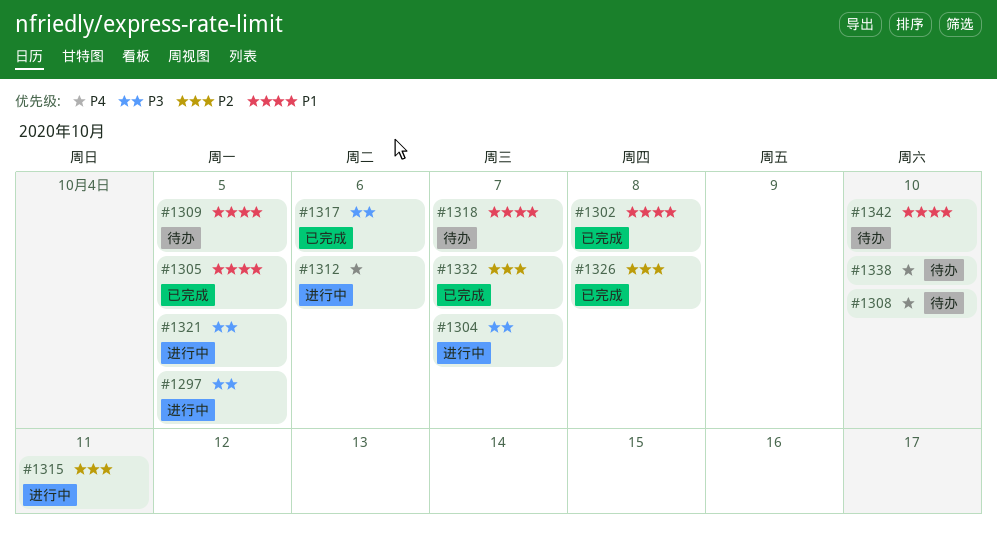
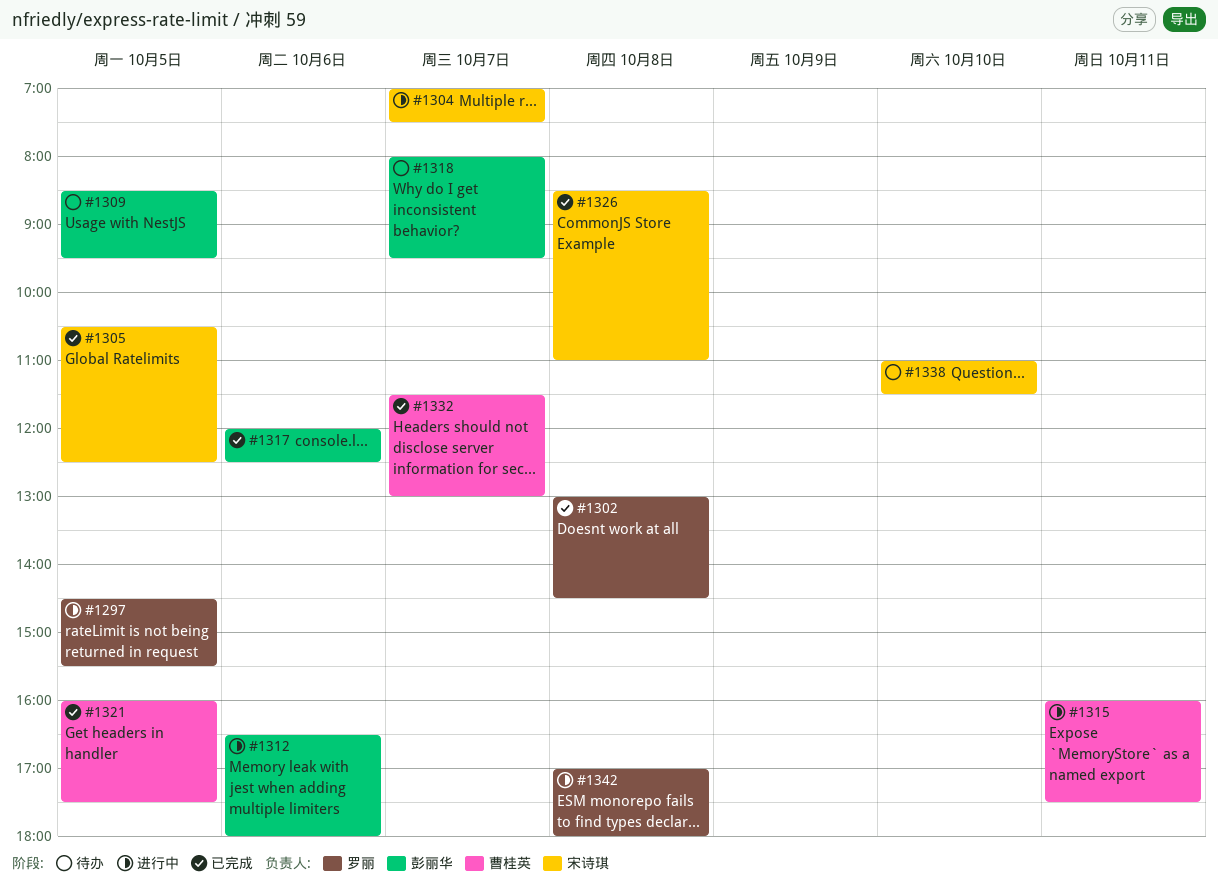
#1308: present -> none
#1321, status: 进行中 -> 已完成
#1342, status: 待办 -> 进行中
#1342, day: Oct 10 -> Oct 8

